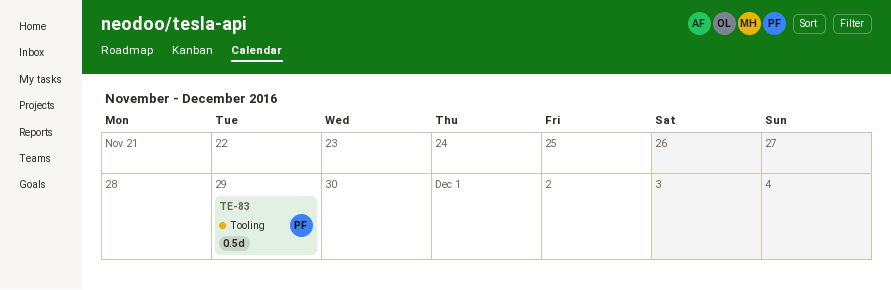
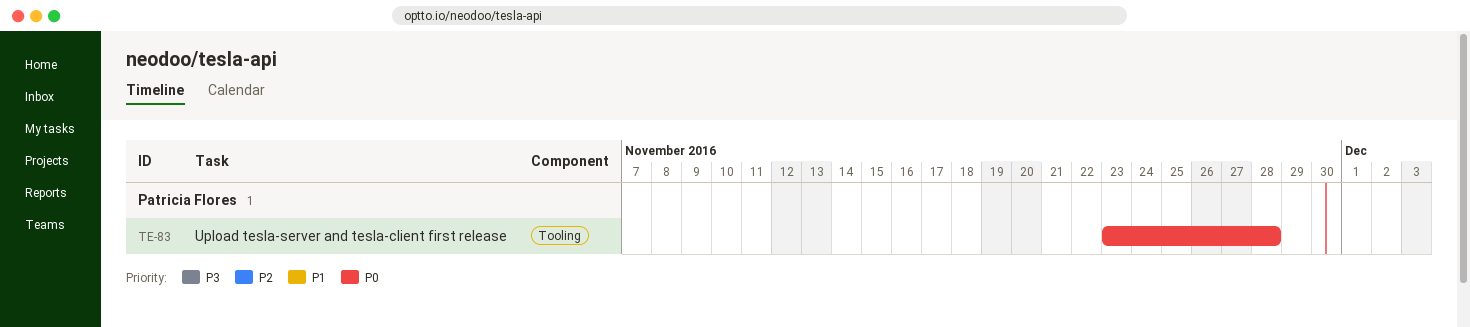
TE-83, due: Nov 29 -> Nov 28

